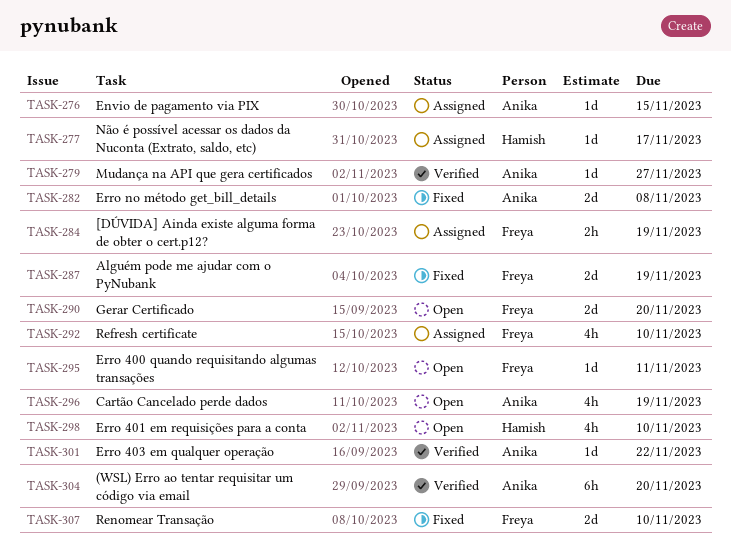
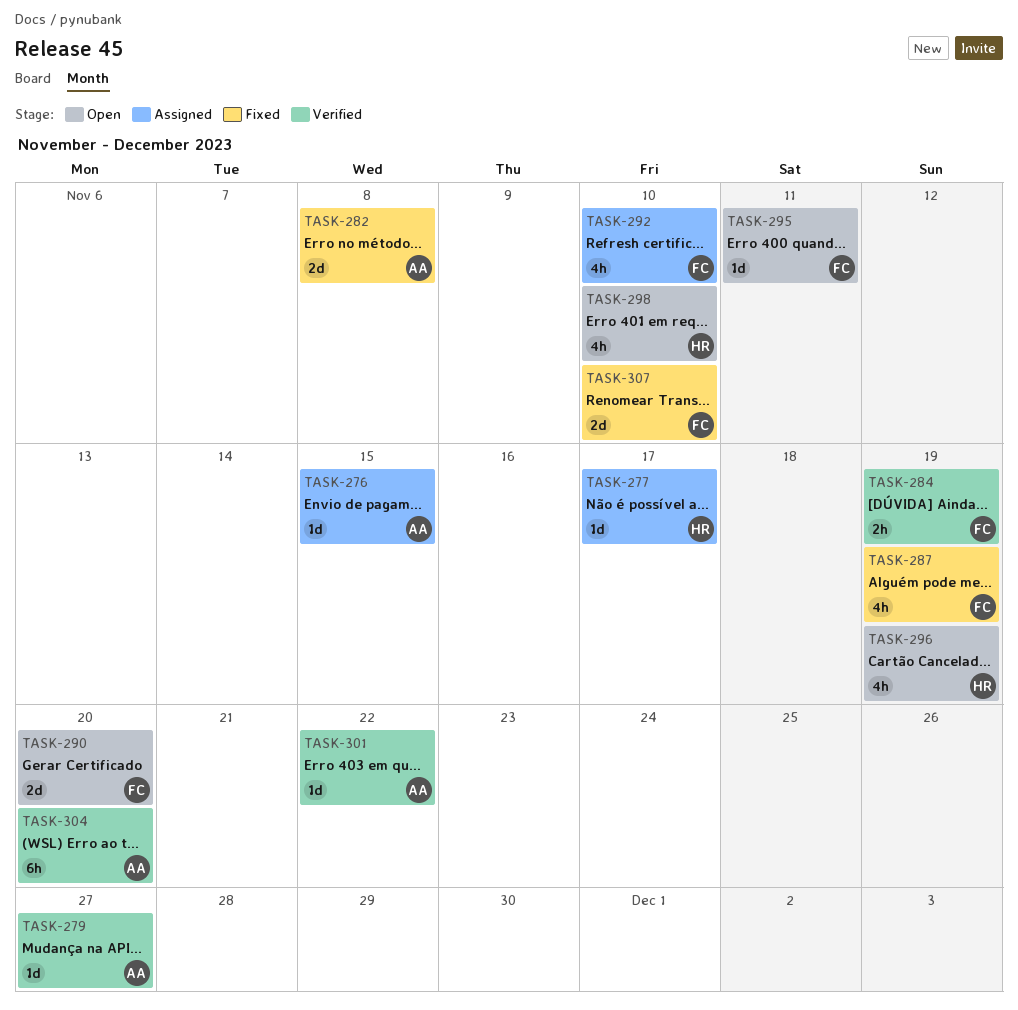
TASK-284, status: Assigned -> Verified
TASK-287, estimate: 2d -> 4h
TASK-296, owner: Anika -> Hamish

